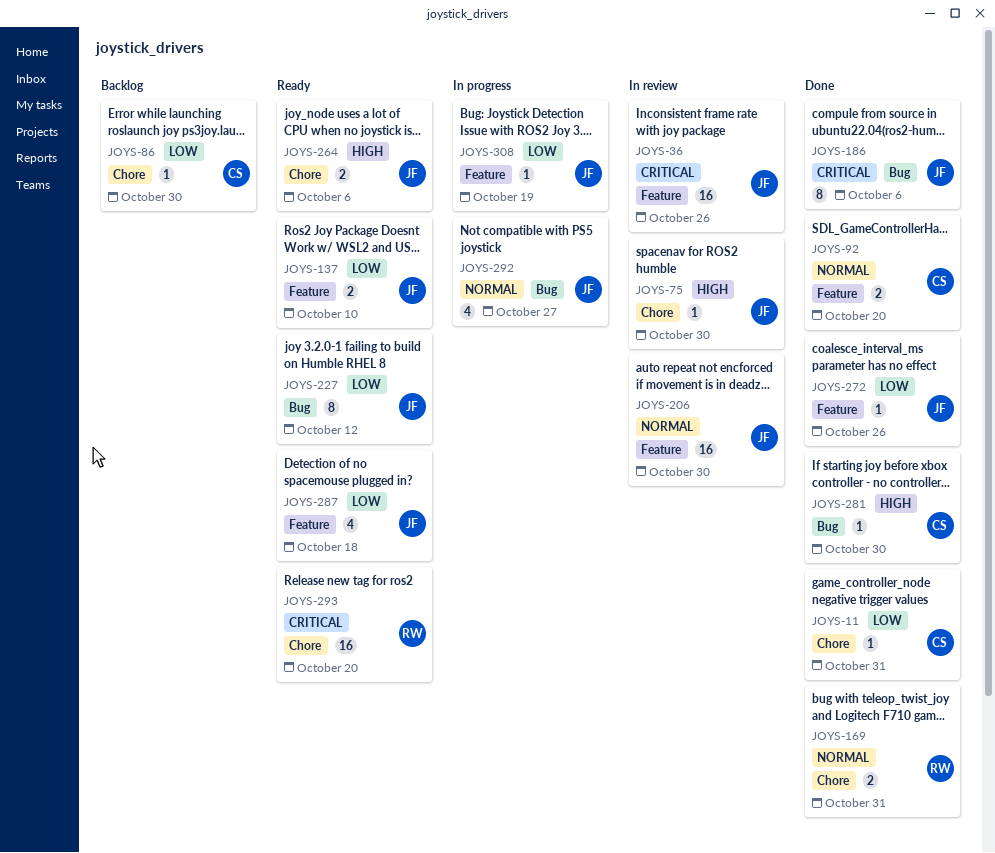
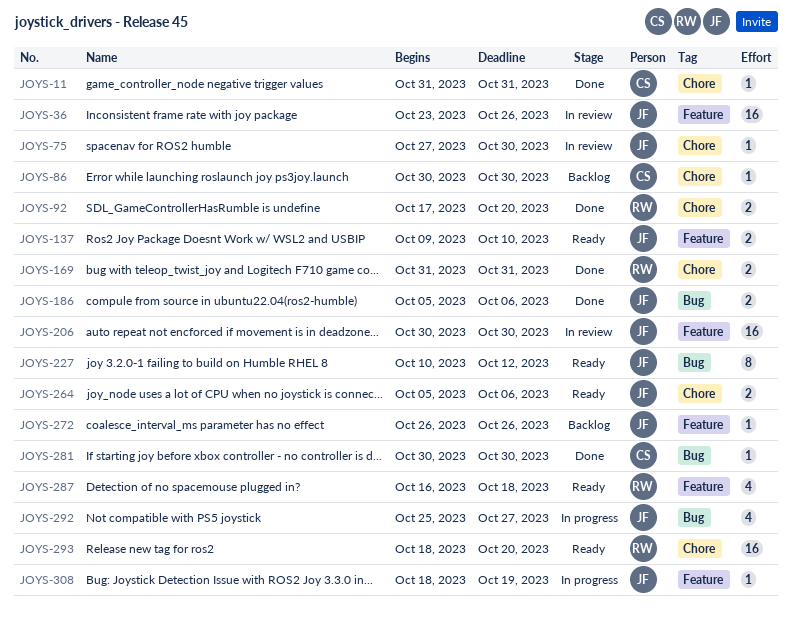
JOYS-92, owner: CS -> RW
JOYS-92, label: Feature -> Chore
JOYS-186, estimate: 8 -> 2
JOYS-272, status: Done -> Backlog
JOYS-287, owner: JF -> RW

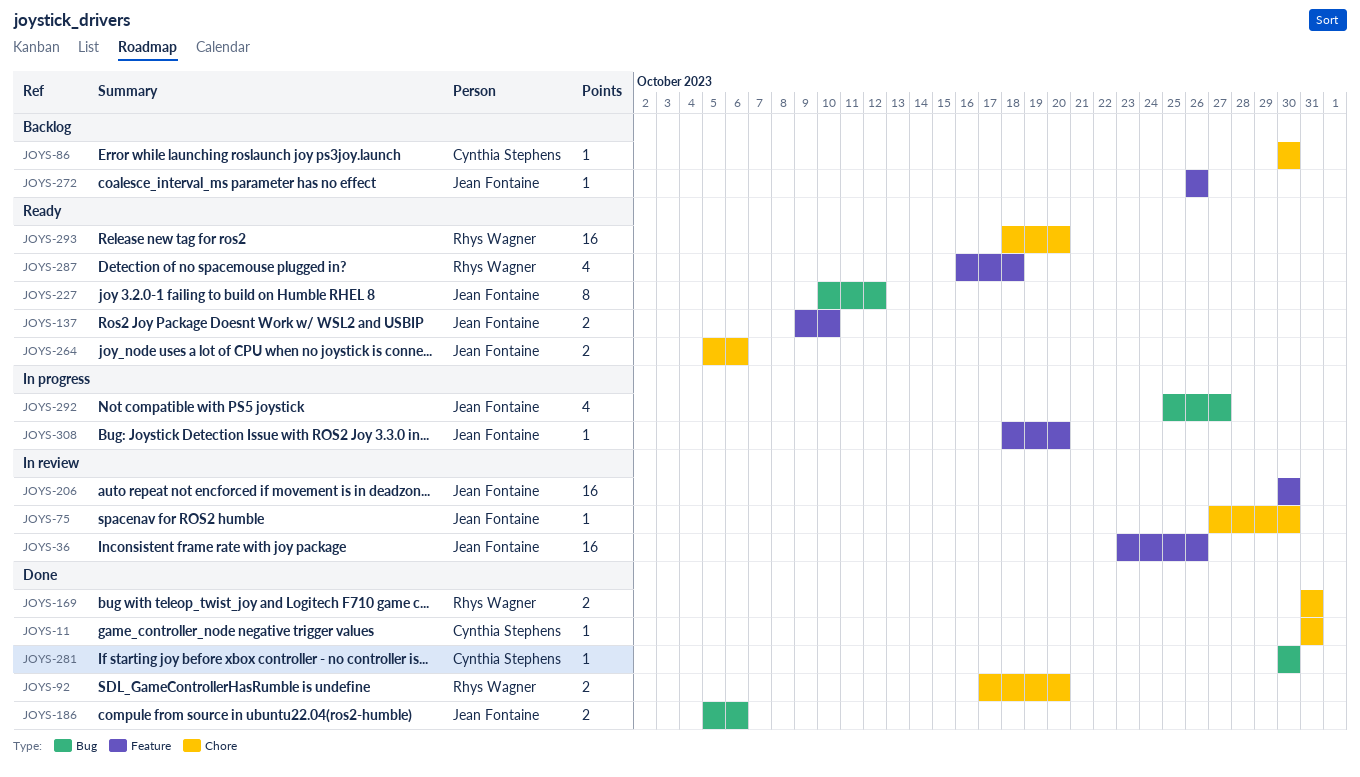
JOYS-308, due: Oct 19 -> Oct 20

